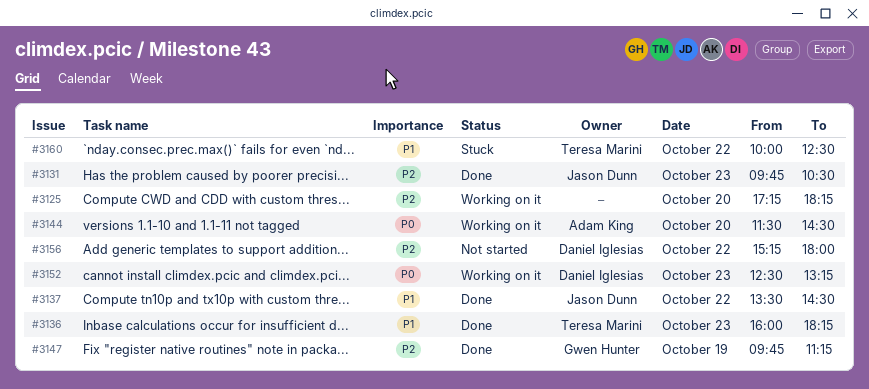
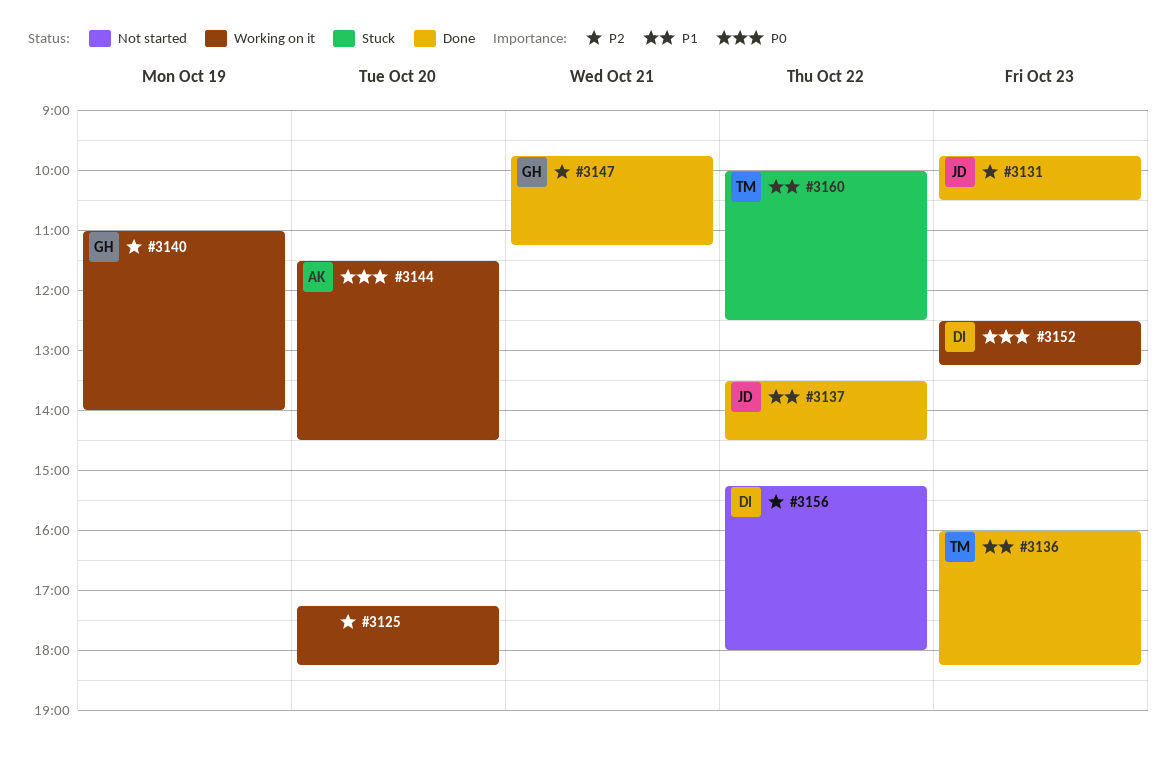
#3140: none -> present
#3147, day: Oct 19 -> Oct 21

